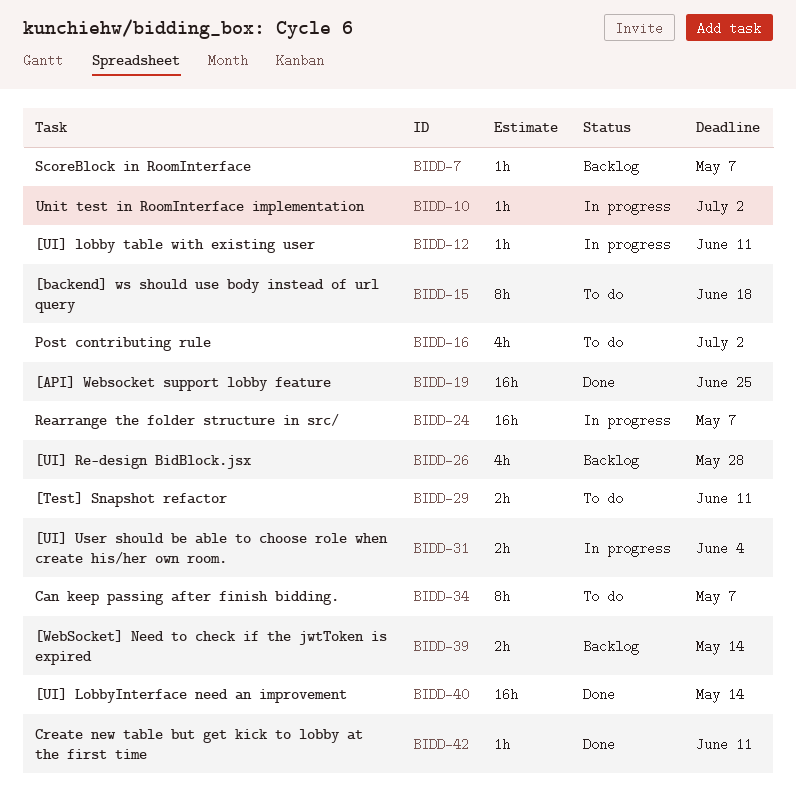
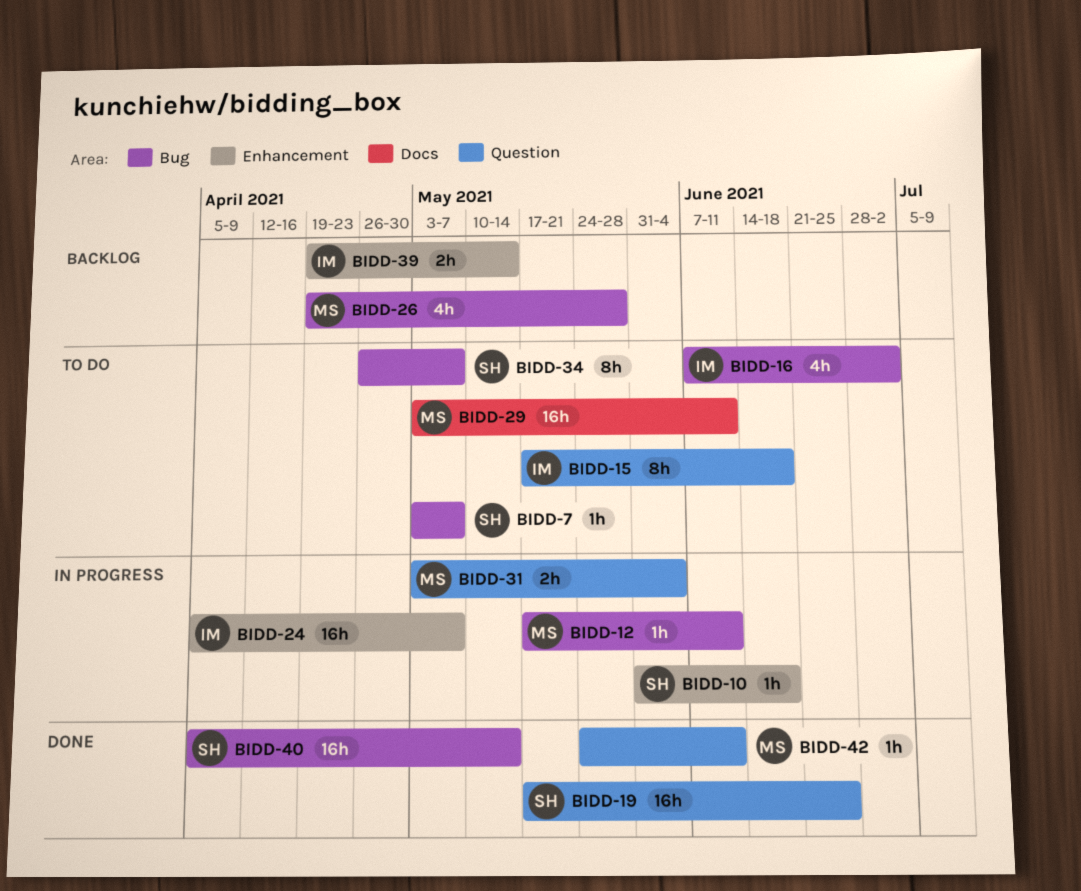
BIDD-7, status: Backlog -> To do
BIDD-10, due: Jul 2 -> Jun 18
BIDD-29, estimate: 2h -> 16h

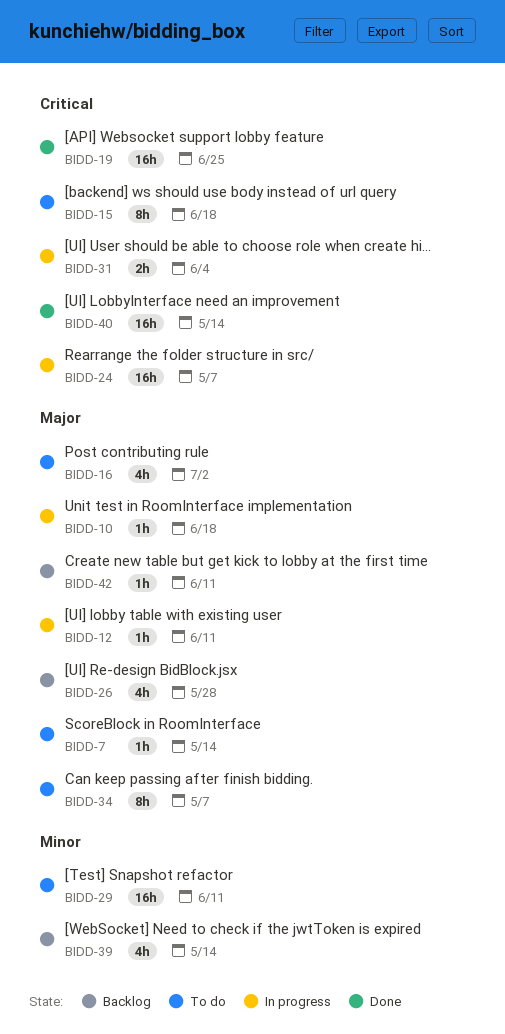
BIDD-7, due: May 7 -> May 14
BIDD-39, estimate: 2h -> 4h
BIDD-42, status: Done -> Backlog

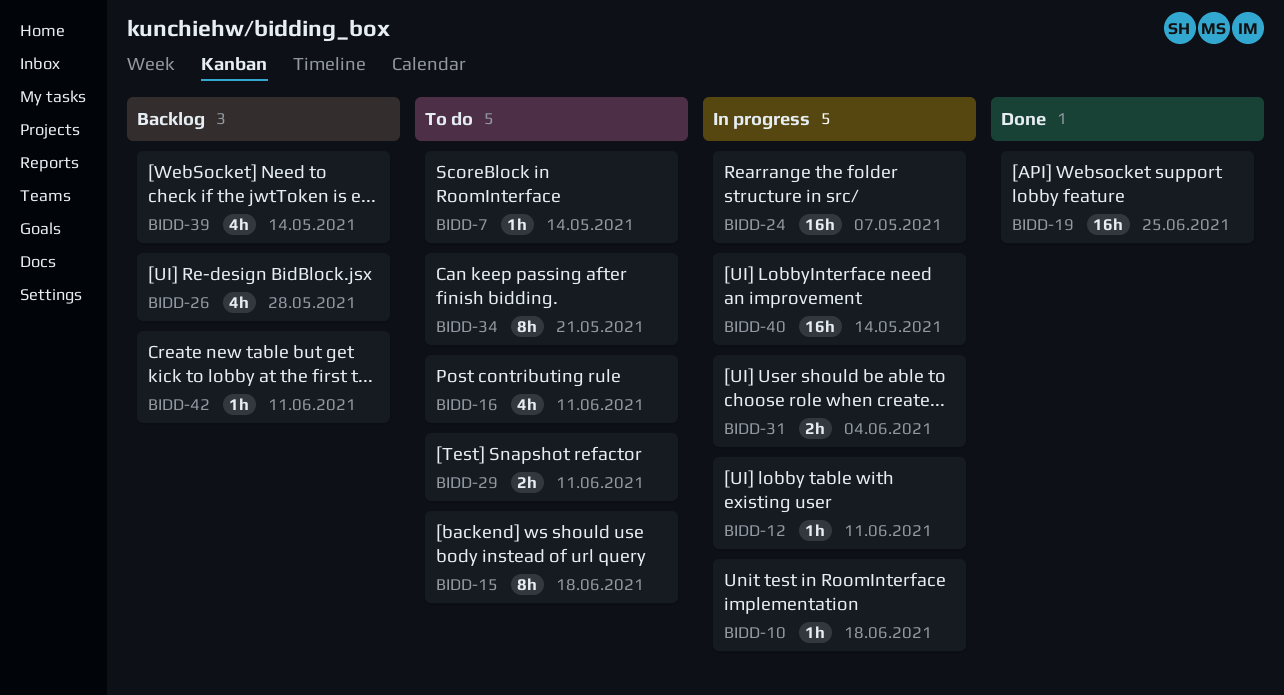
BIDD-16, due: Jul 2 -> Jun 11
BIDD-29, estimate: 16h -> 2h
BIDD-34, due: May 7 -> May 21
BIDD-40, status: Done -> In progress

